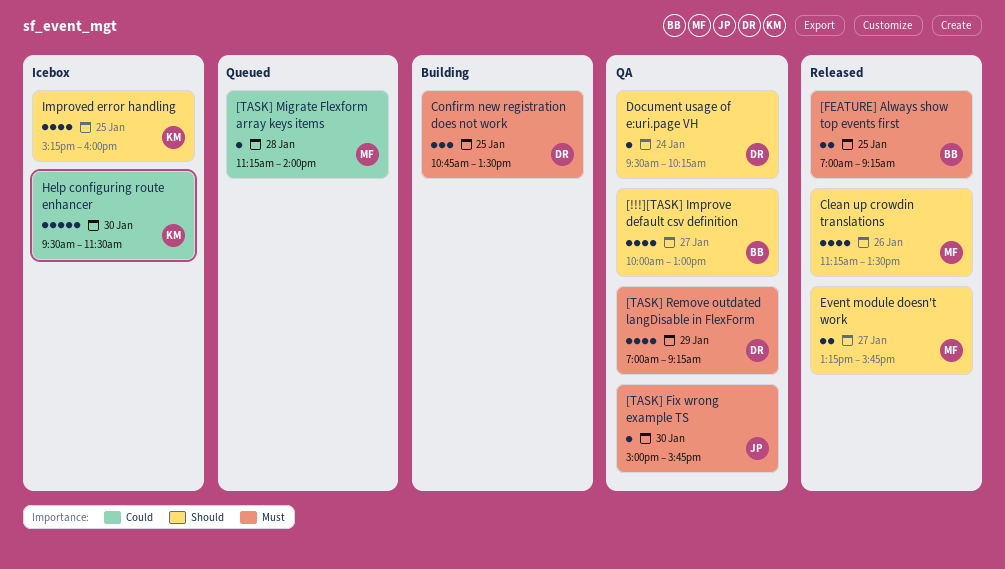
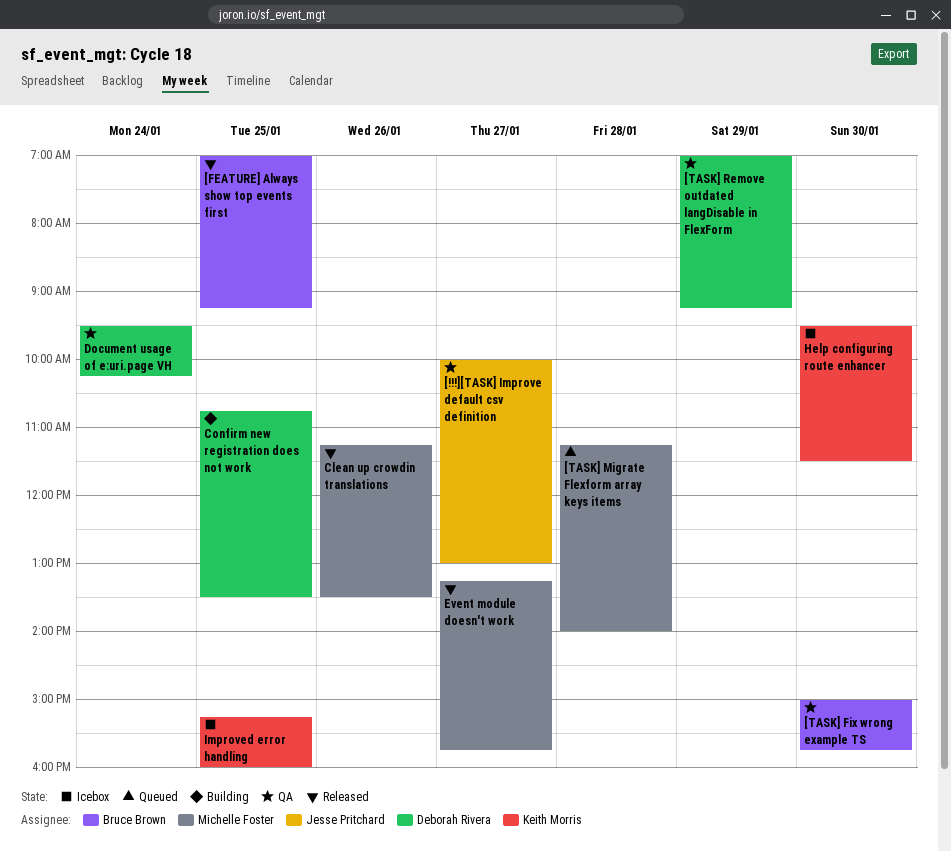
[!!!][TASK] Improve default csv definition, owner: Bruce Brown -> Jesse Pritchard
[TASK] Fix wrong example TS, owner: Jesse Pritchard -> Bruce Brown

